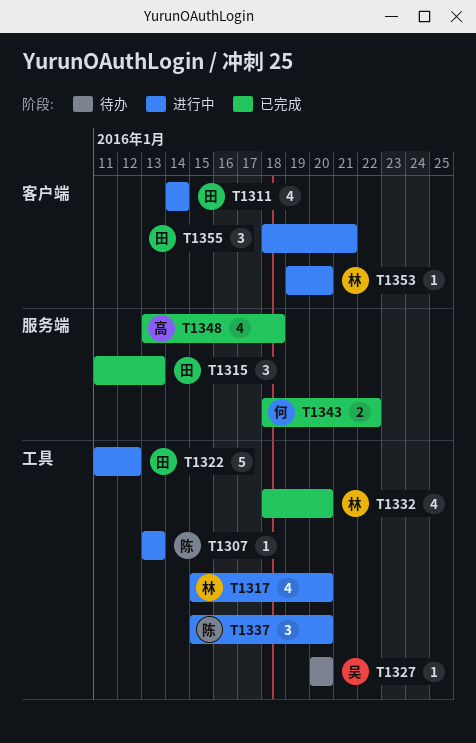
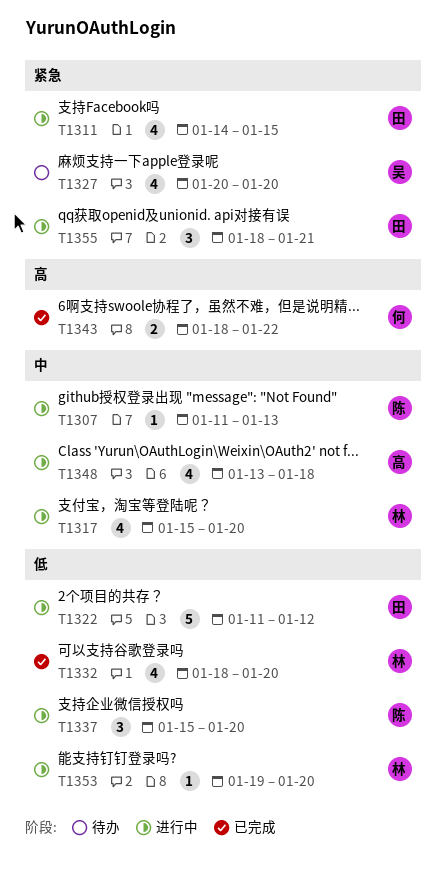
T1307, start: Jan 13 -> Jan 11
T1311, due: Jan 14 -> Jan 15
T1315: present -> none
T1327, estimate: 1 -> 4
T1348, status: 已完成 -> 进行中

